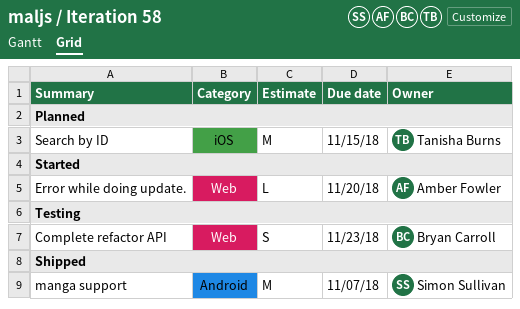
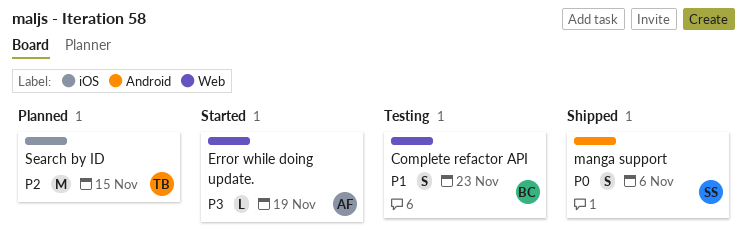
Error while doing update., due: Nov 20 -> Nov 19
manga support, estimate: M -> S
manga support, due: Nov 7 -> Nov 6

